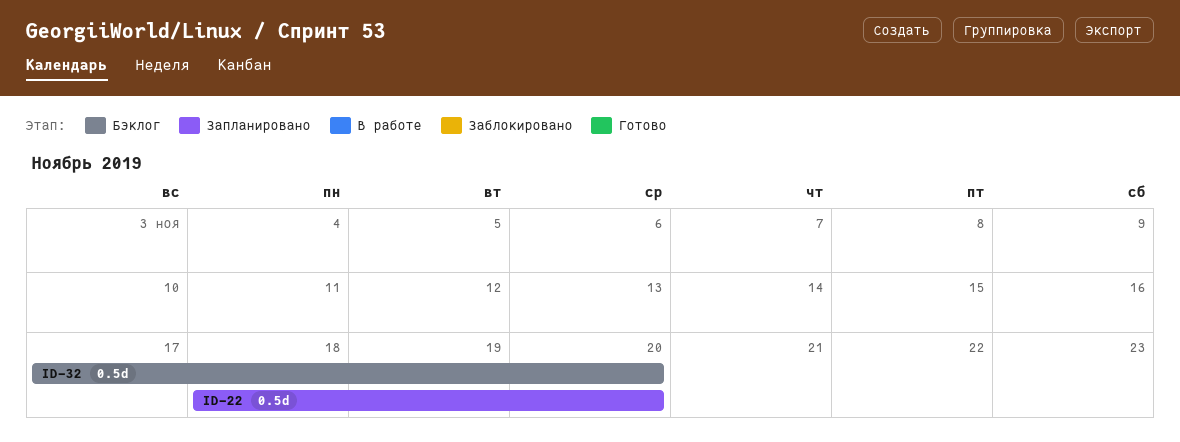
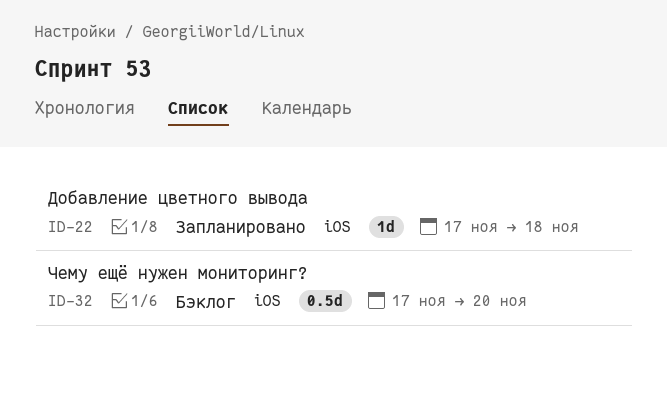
ID-22, estimate: 0.5d -> 1d
ID-22, start: Nov 18 -> Nov 17
ID-22, due: Nov 20 -> Nov 18

